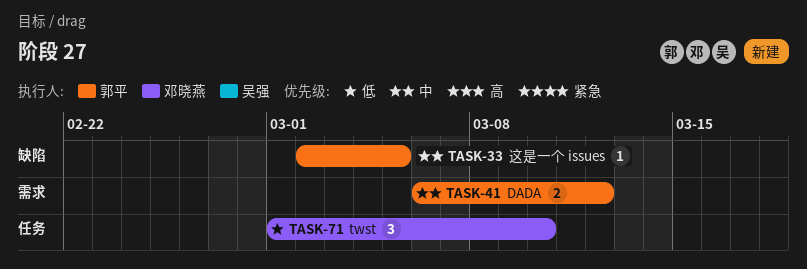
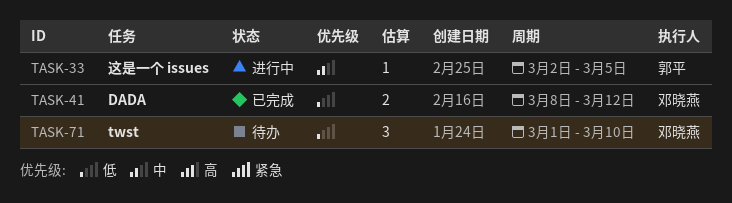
TASK-41, owner: 郭平 -> 邓晓燕
TASK-41, priority: 中 -> 低
TASK-41, start: Mar 6 -> Mar 8

